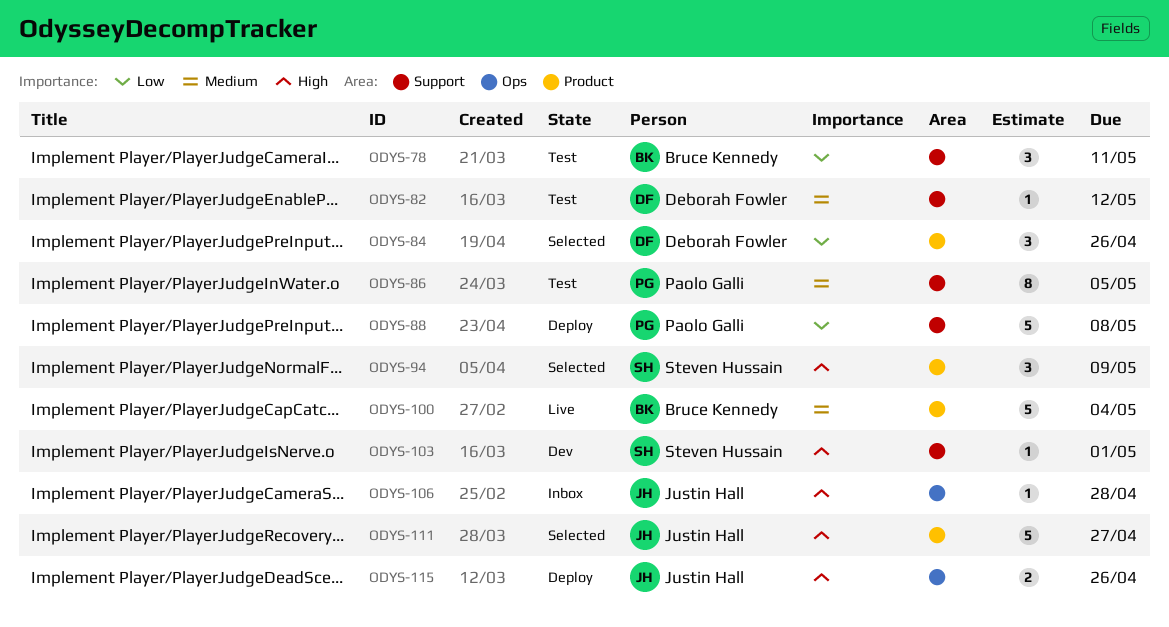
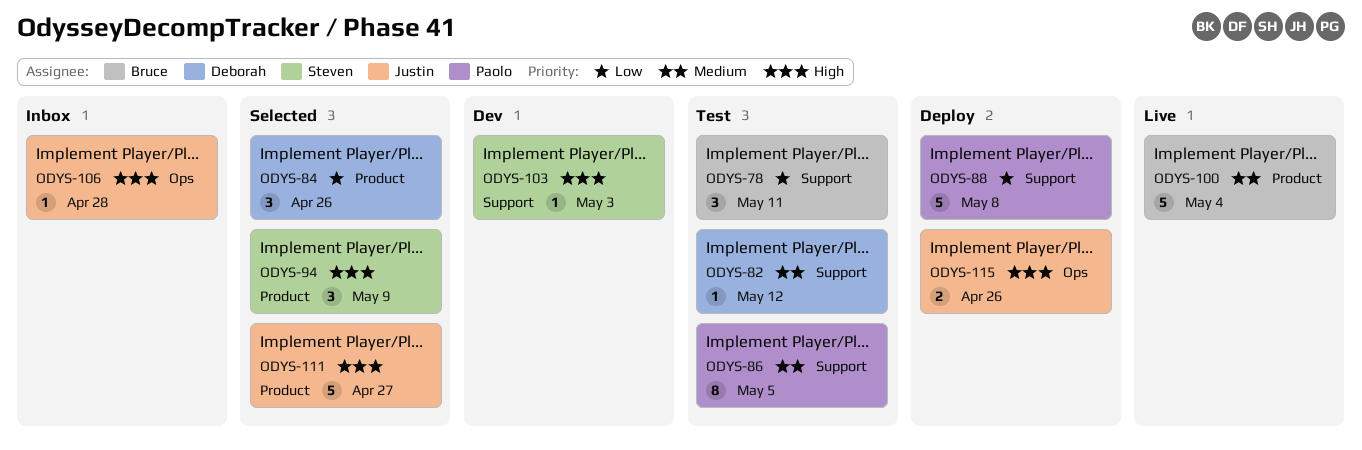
ODYS-103, due: May 1 -> May 3

